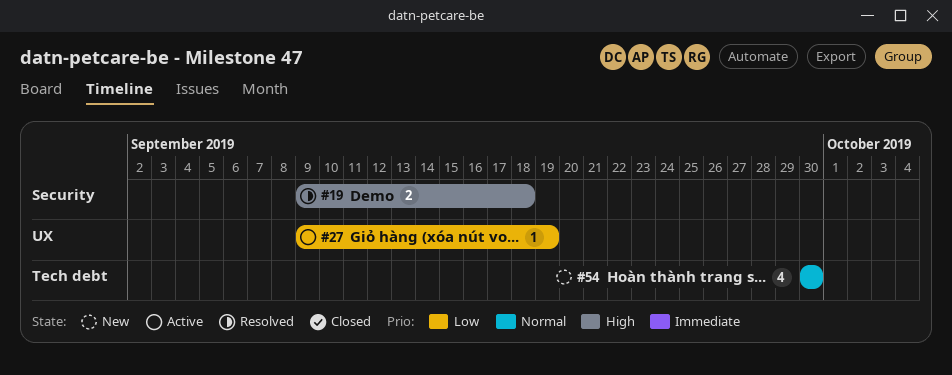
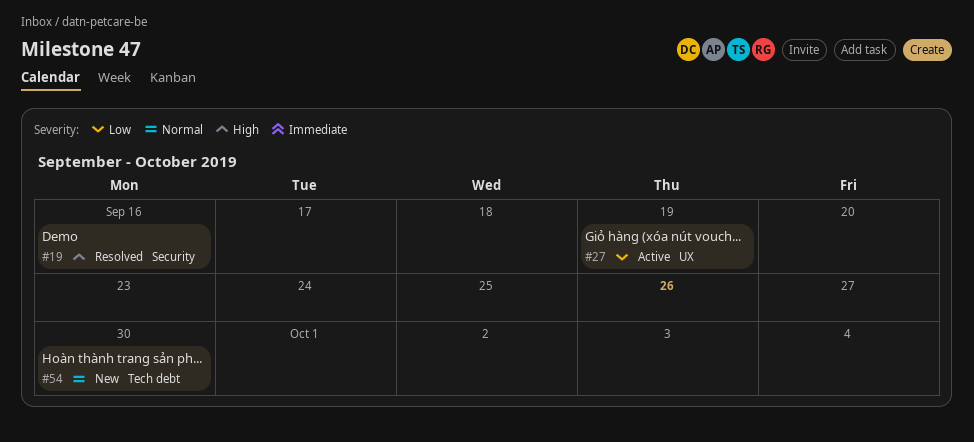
#19, due: Sep 18 -> Sep 16

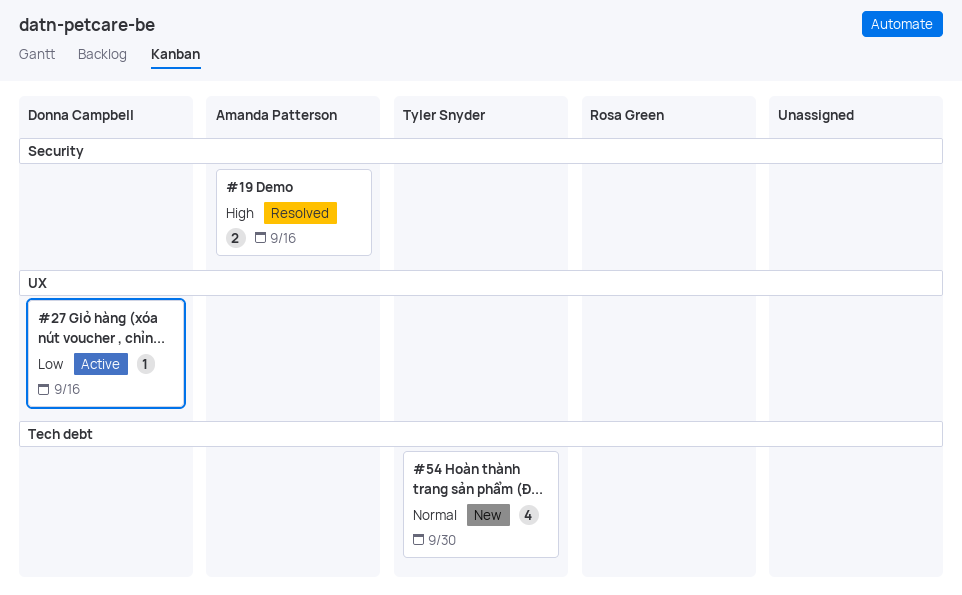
#27, due: Sep 19 -> Sep 16

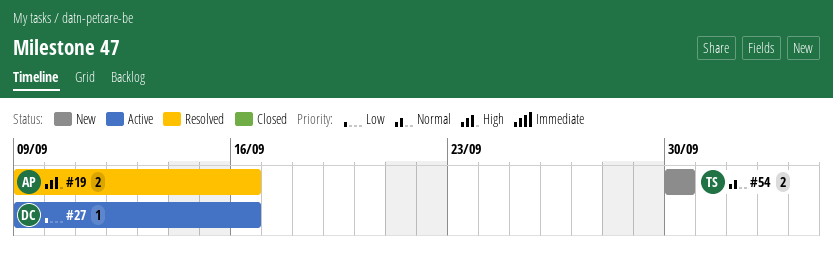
#54, estimate: 4 -> 2

